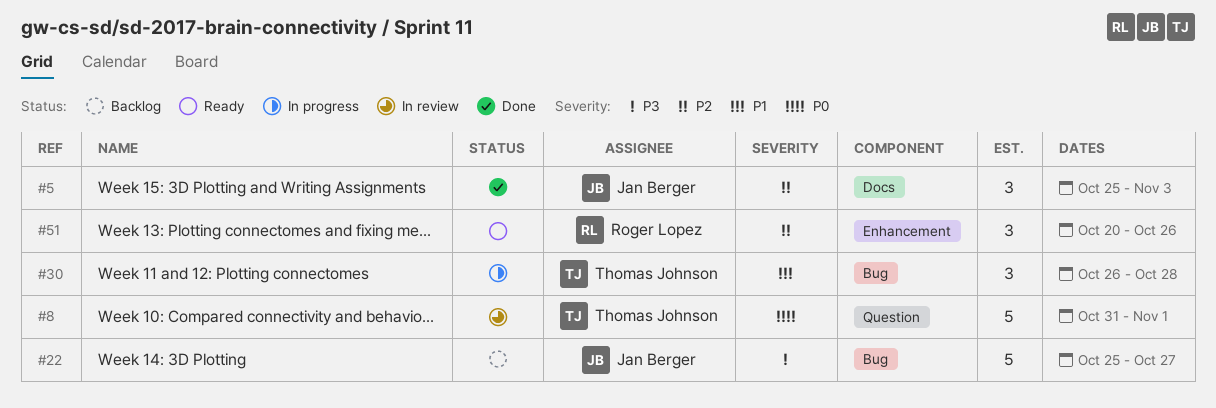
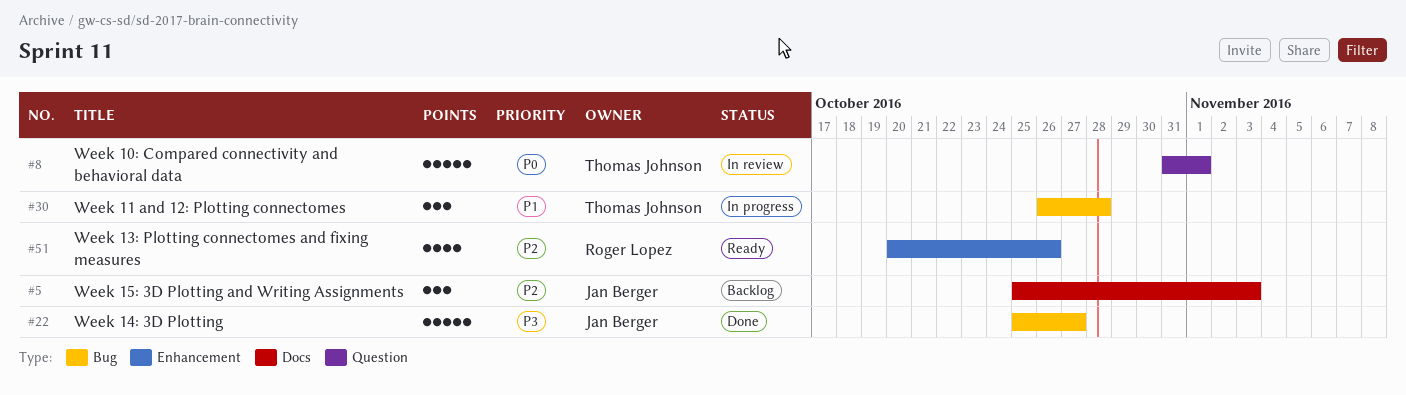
#5, status: Done -> Backlog
#22, status: Backlog -> Done
#51, estimate: 3 -> 4

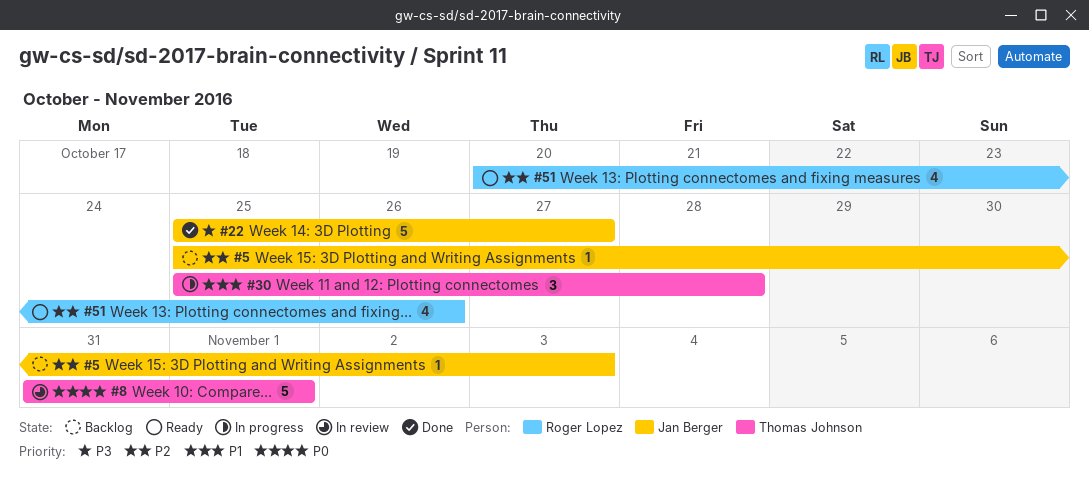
#5, estimate: 3 -> 1
#30, start: Oct 26 -> Oct 25

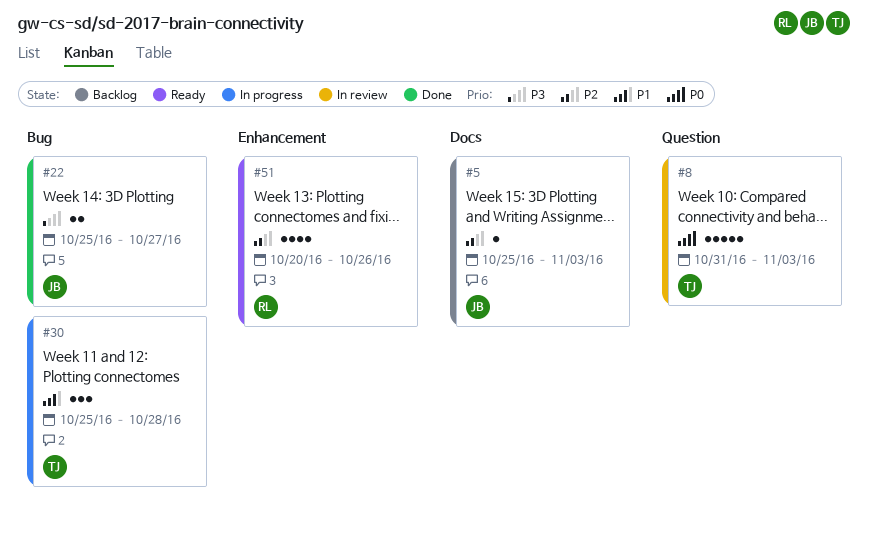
#8, due: Nov 1 -> Nov 3
#22, estimate: 5 -> 2

